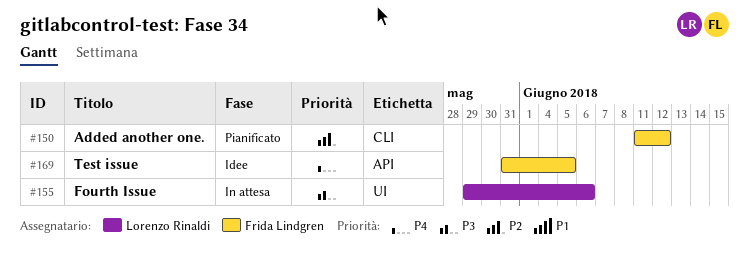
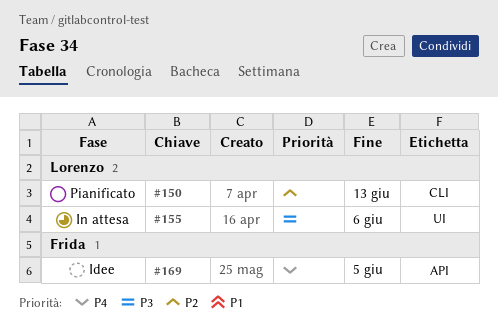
#150, owner: Frida Lindgren -> Lorenzo Rinaldi
#150, due: Jun 12 -> Jun 13

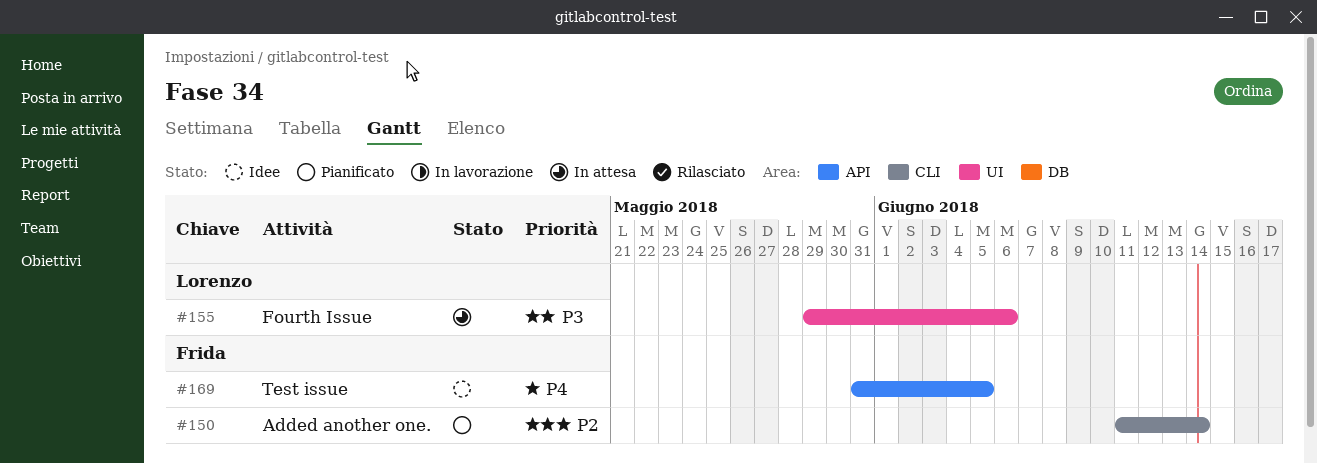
#150, owner: Lorenzo -> Frida
#150, due: Jun 13 -> Jun 14

